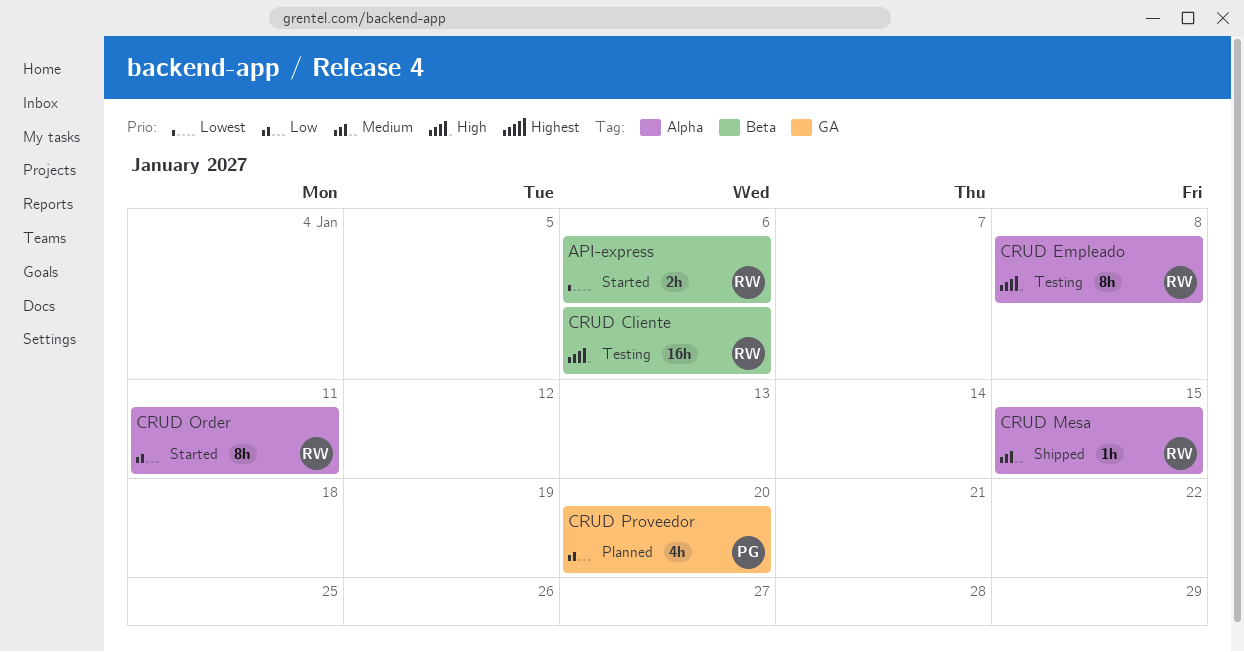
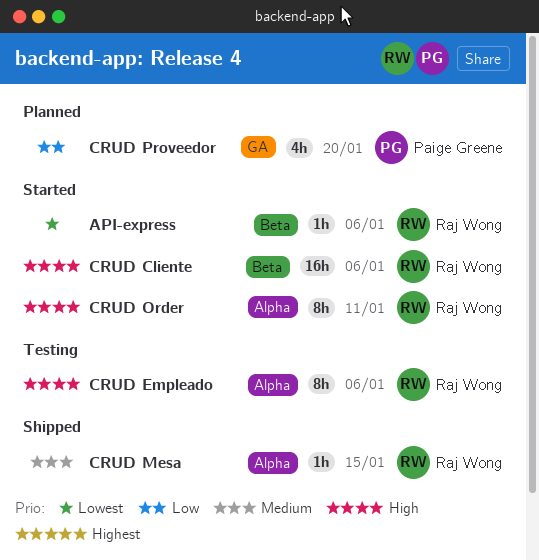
API-express, estimate: 2h -> 1h
CRUD Cliente, status: Testing -> Started
CRUD Empleado, due: Jan 8 -> Jan 6
CRUD Order, priority: Low -> High

